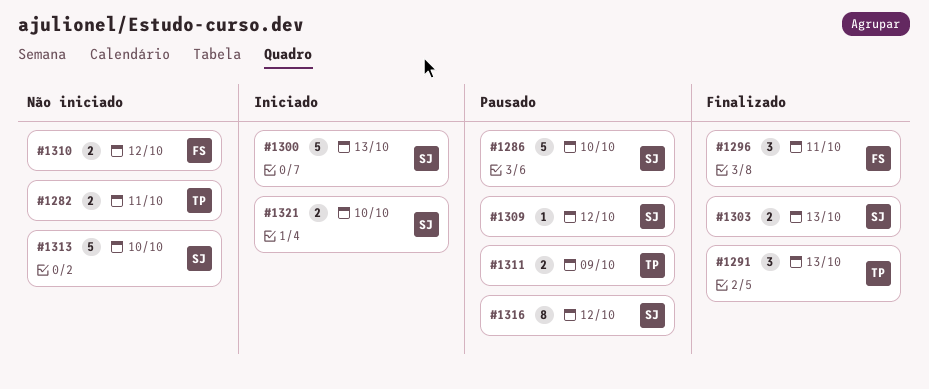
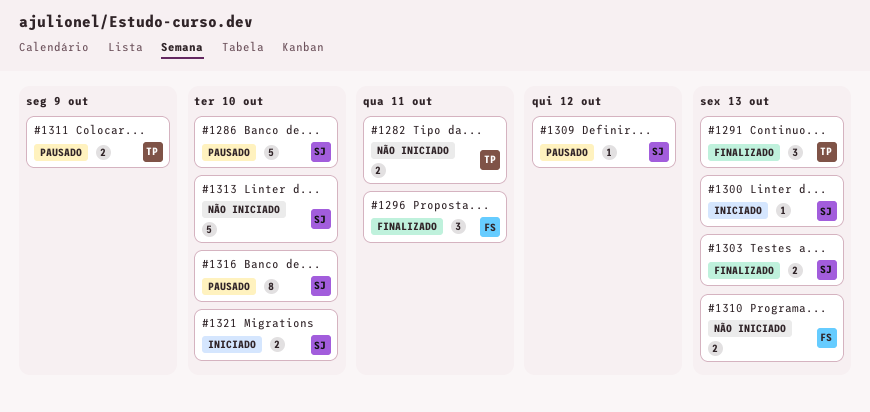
#1300, estimate: 5 -> 1
#1310, due: Oct 12 -> Oct 13
#1316, due: Oct 12 -> Oct 10

